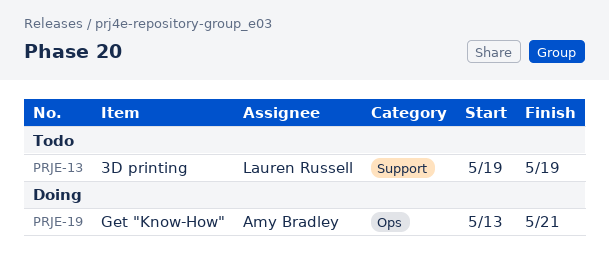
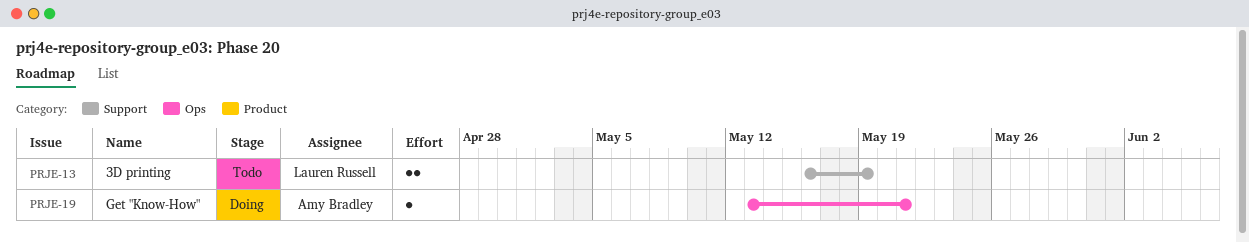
PRJE-13, start: May 19 -> May 16

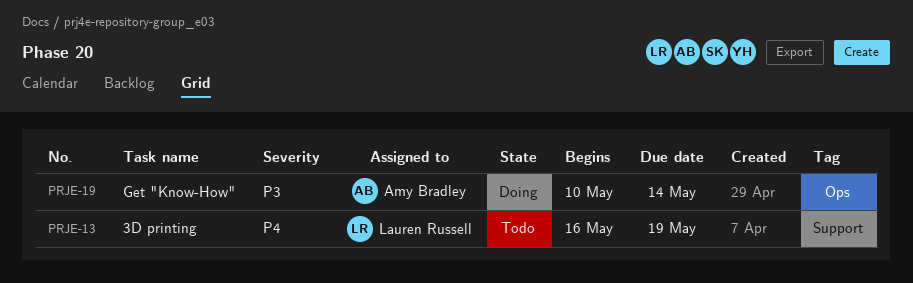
PRJE-19, start: May 13 -> May 10
PRJE-19, due: May 21 -> May 14

